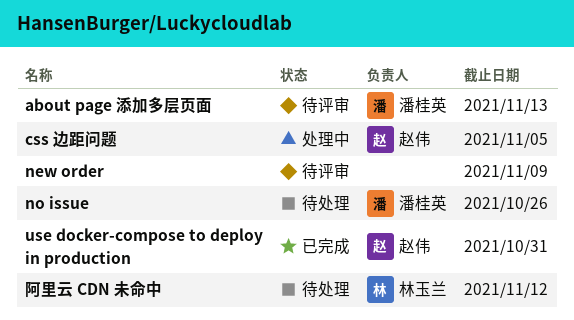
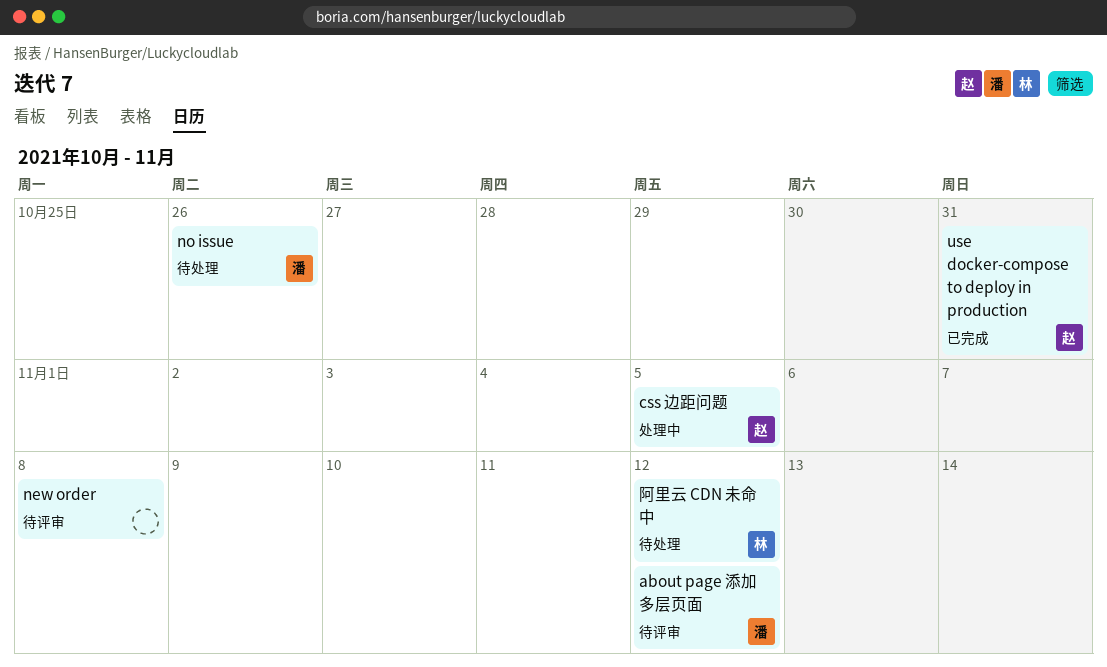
about page 添加多层页面, due: Nov 13 -> Nov 12
new order, due: Nov 9 -> Nov 8

